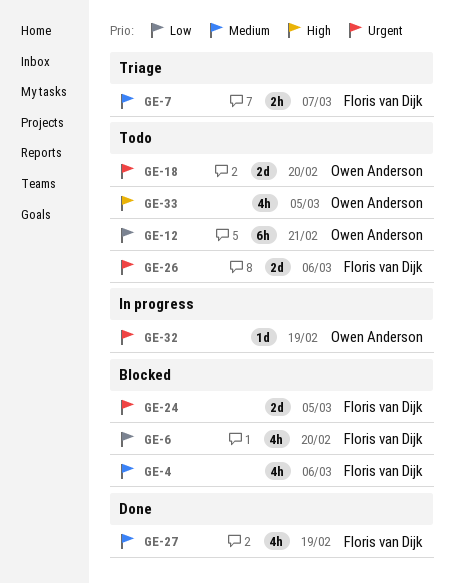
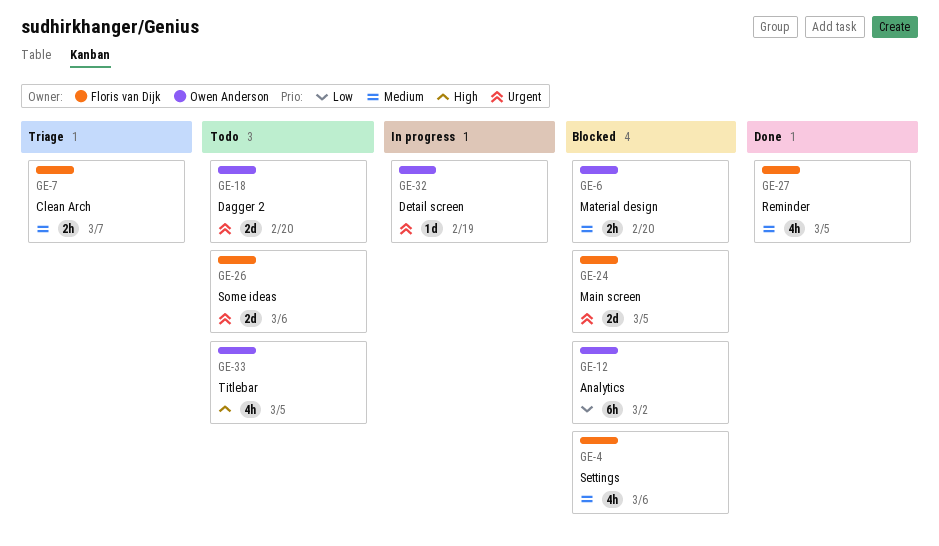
GE-6, owner: Floris van Dijk -> Owen Anderson
GE-6, priority: Low -> Medium
GE-6, estimate: 4h -> 2h
GE-12, status: Todo -> Blocked
GE-12, due: Feb 21 -> Mar 2
GE-27, due: Feb 19 -> Mar 5

